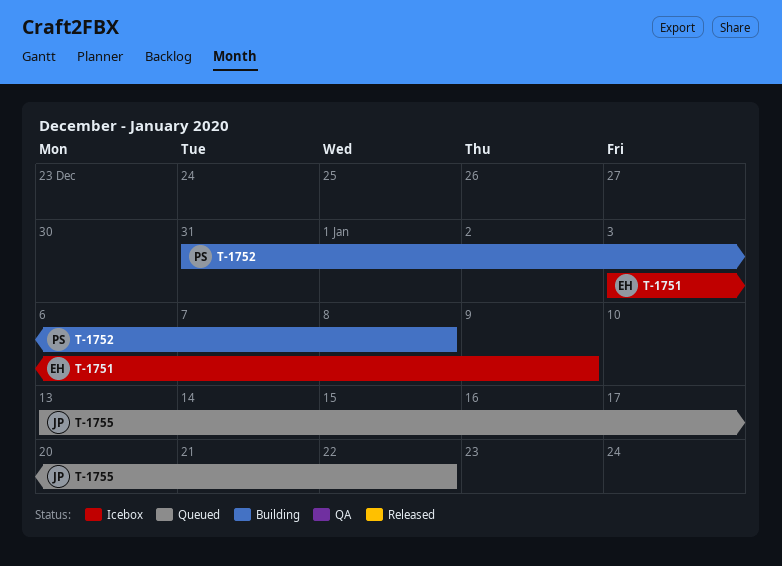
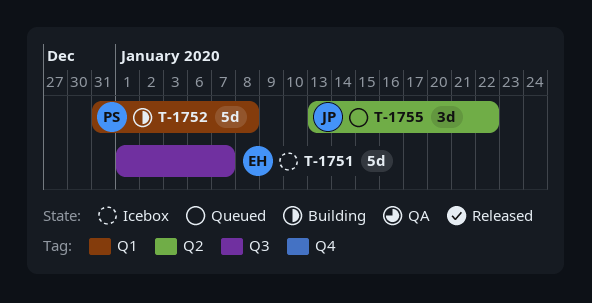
T-1751, start: Jan 3 -> Jan 1
T-1751, due: Jan 9 -> Jan 7

